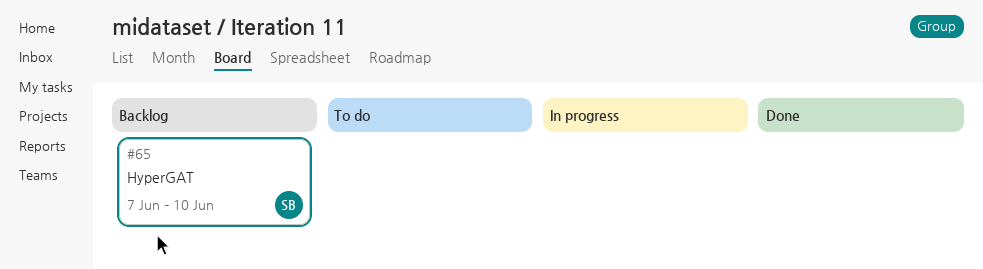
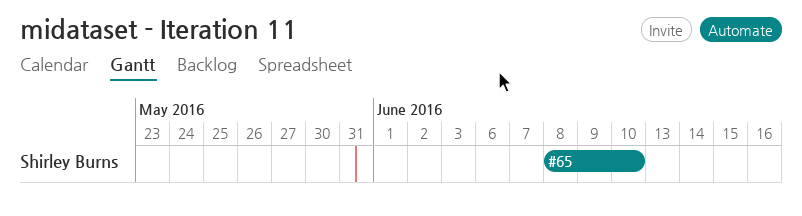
#65, start: Jun 7 -> Jun 8

